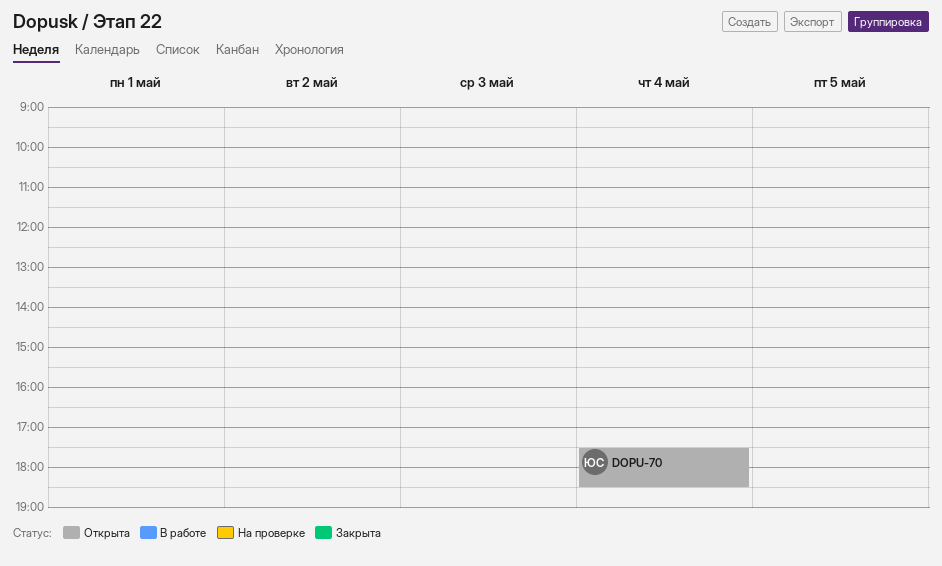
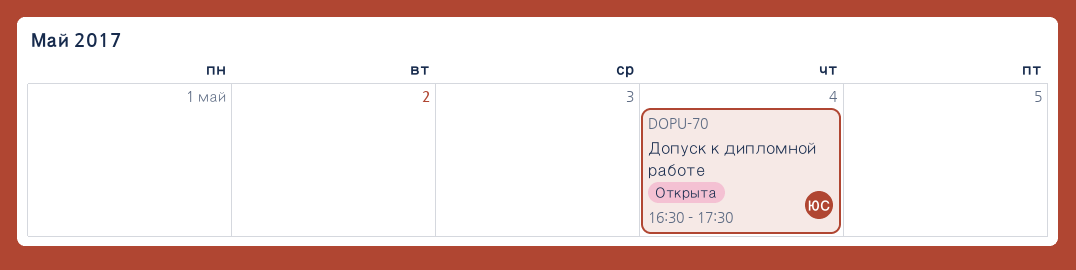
DOPU-70, begins: 17:30 -> 16:30
DOPU-70, ends: 18:30 -> 17:30

